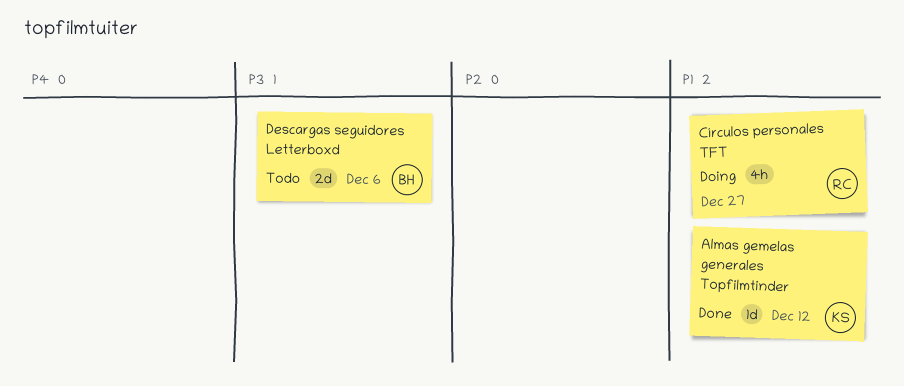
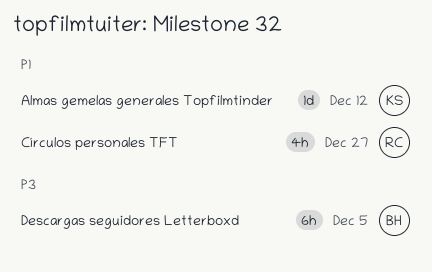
Descargas seguidores Letterboxd, estimate: 2d -> 6h
Descargas seguidores Letterboxd, due: Dec 6 -> Dec 5

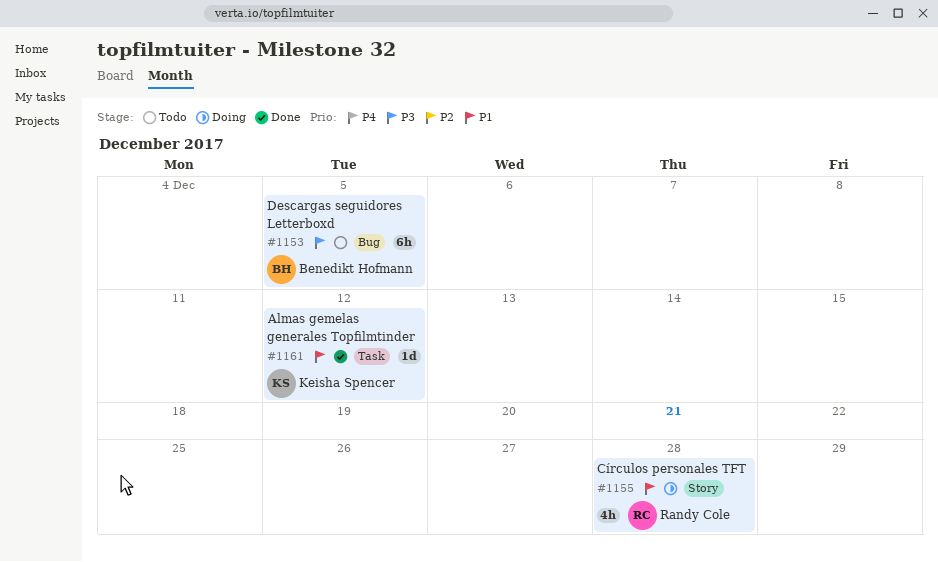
Círculos personales TFT, due: Dec 27 -> Dec 28

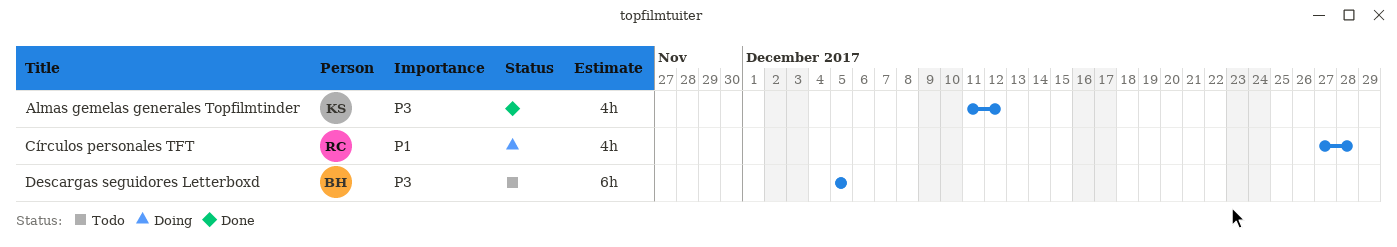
Almas gemelas generales Topfilmtinder, priority: P1 -> P3
Almas gemelas generales Topfilmtinder, estimate: 1d -> 4h

